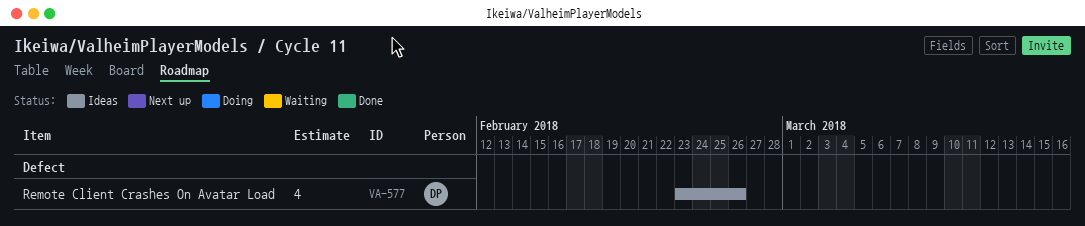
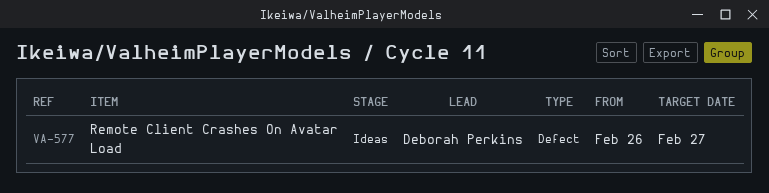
VA-577, start: Feb 23 -> Feb 26
VA-577, due: Feb 26 -> Feb 27

